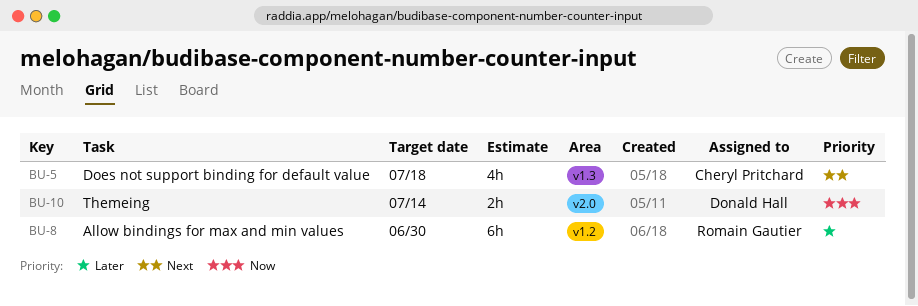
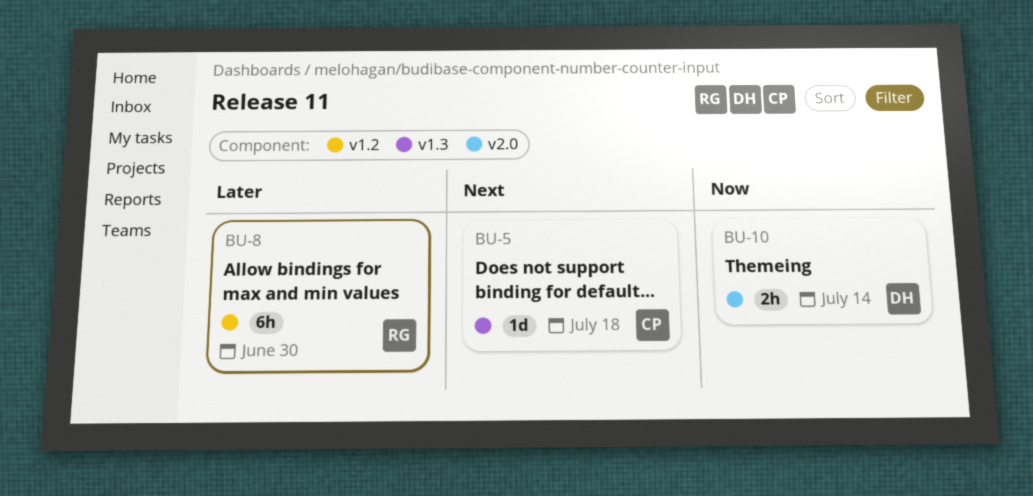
BU-5, estimate: 4h -> 1d

